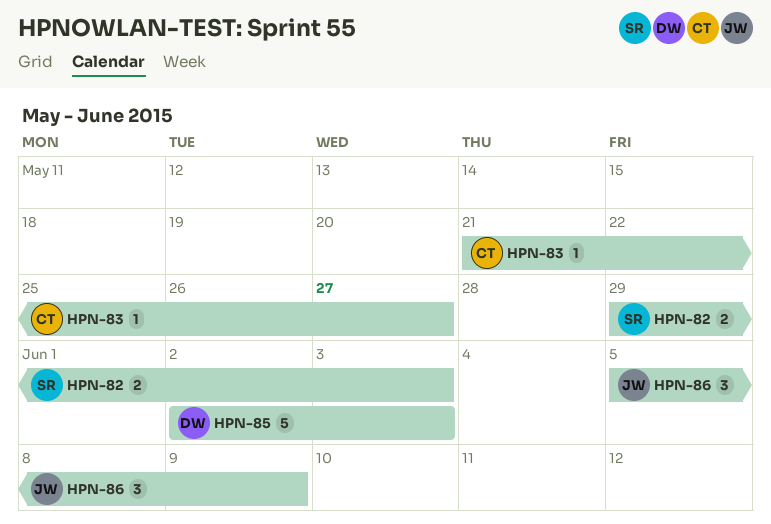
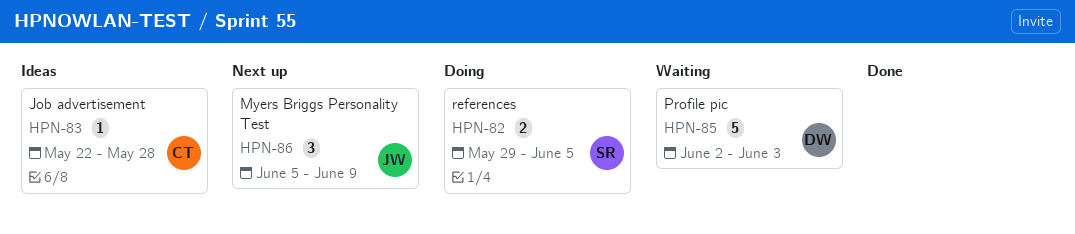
HPN-82, due: Jun 3 -> Jun 5
HPN-83, start: May 21 -> May 22
HPN-83, due: May 27 -> May 28

